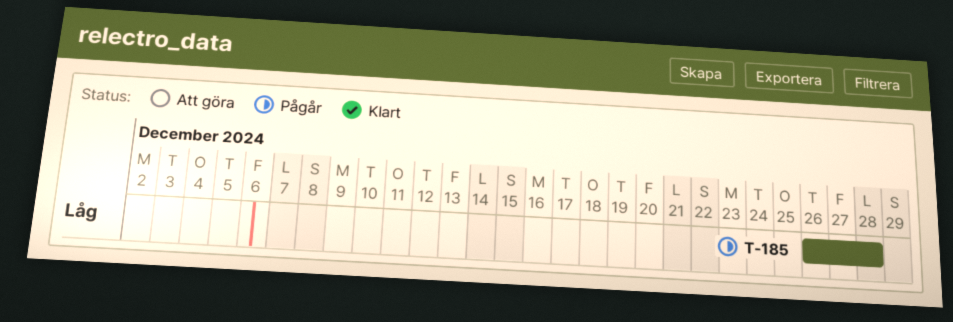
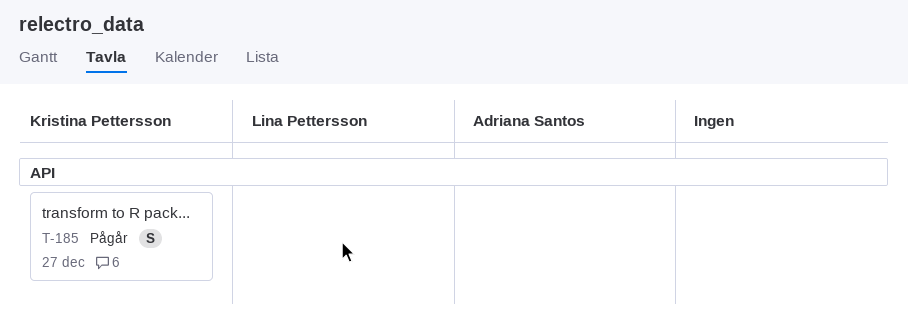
T-185, due: Dec 28 -> Dec 27

